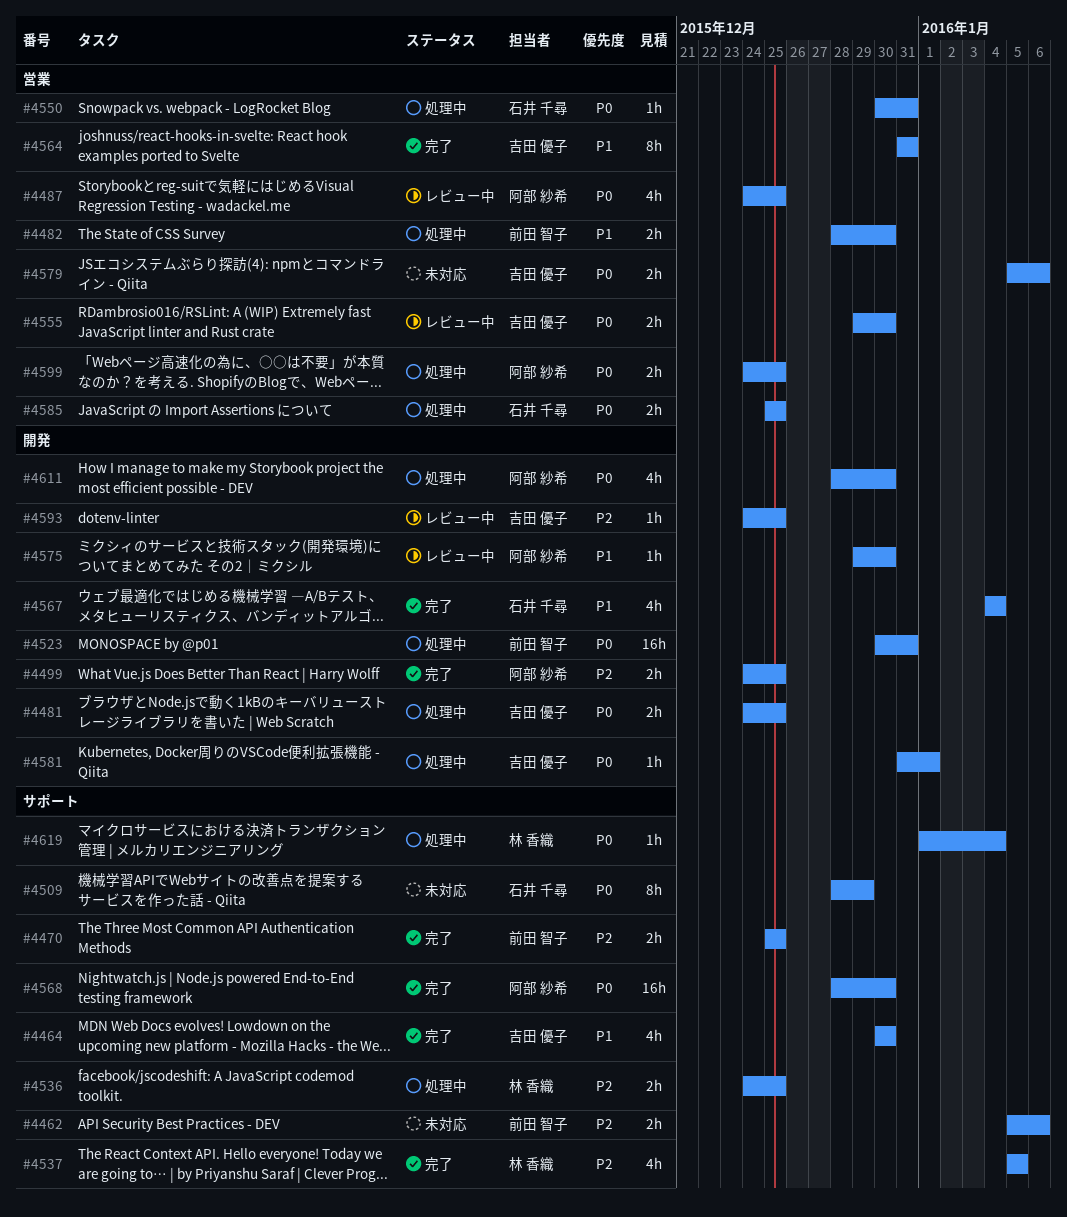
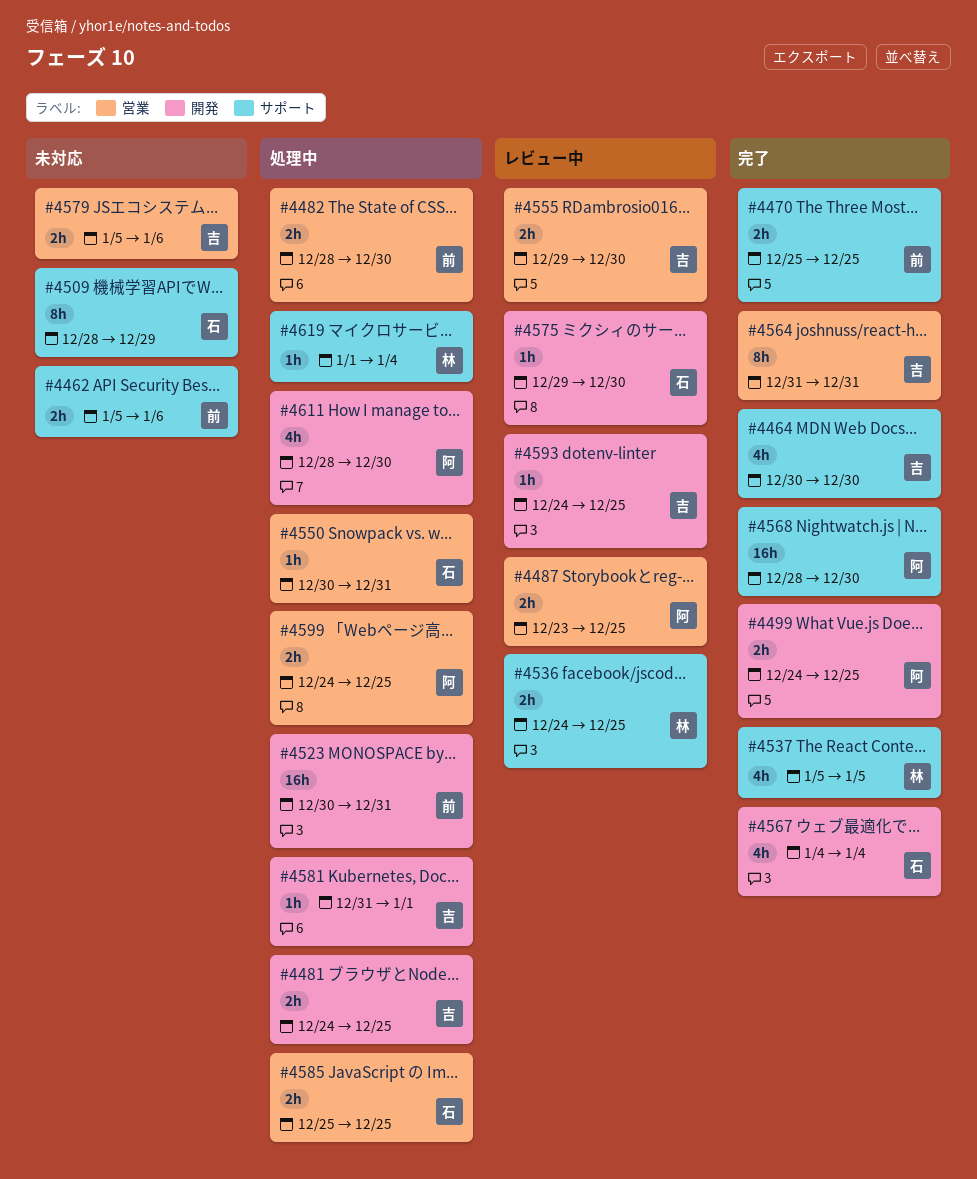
#4487, estimate: 4h -> 2h
#4487, start: Dec 24 -> Dec 23
#4536, status: 処理中 -> レビュー中
#4575, owner: 阿部 紗希 -> 石井 千尋

